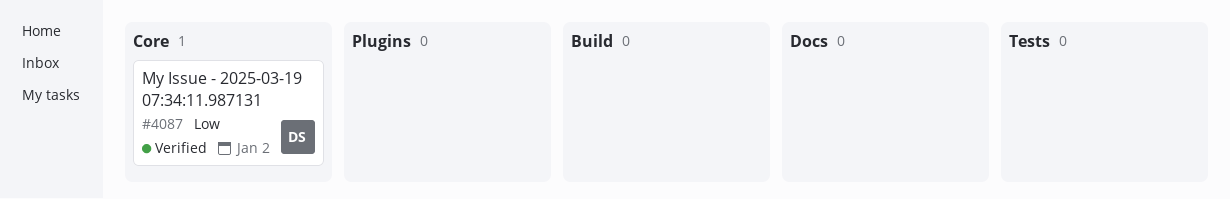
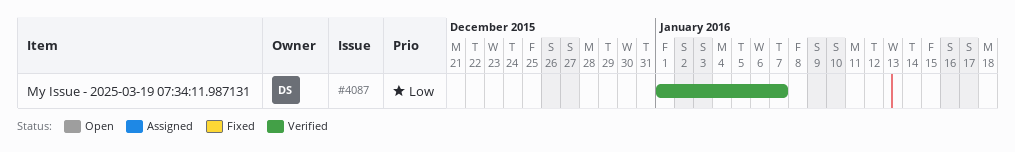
#4087, due: Jan 2 -> Jan 7

